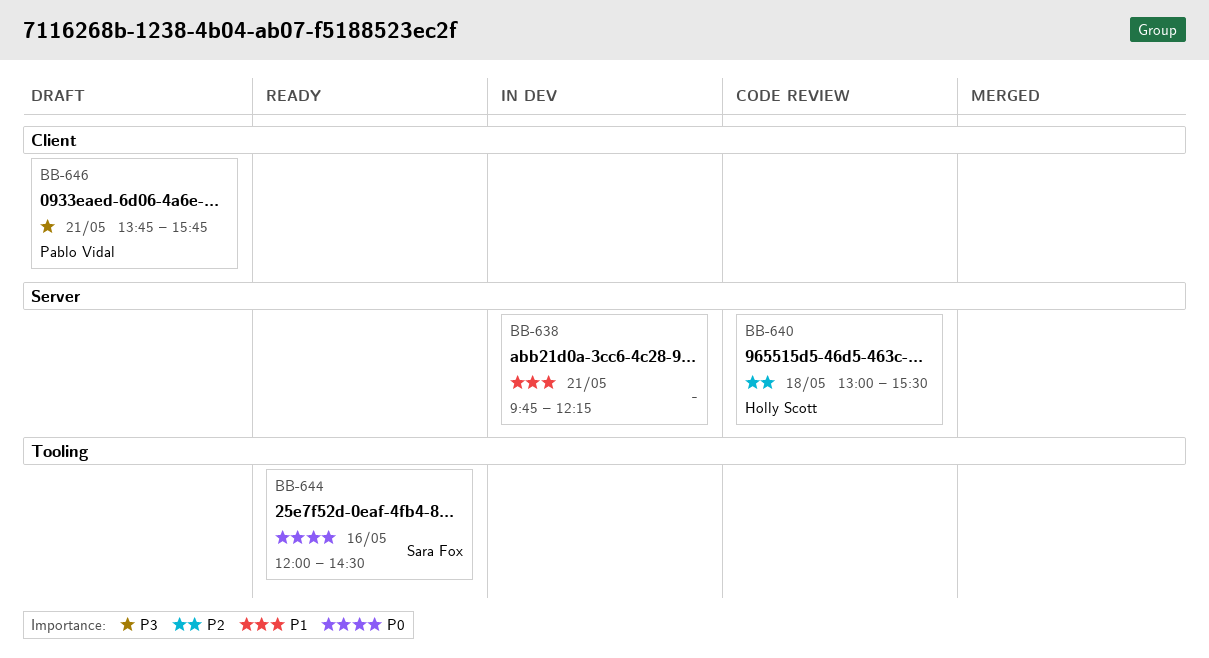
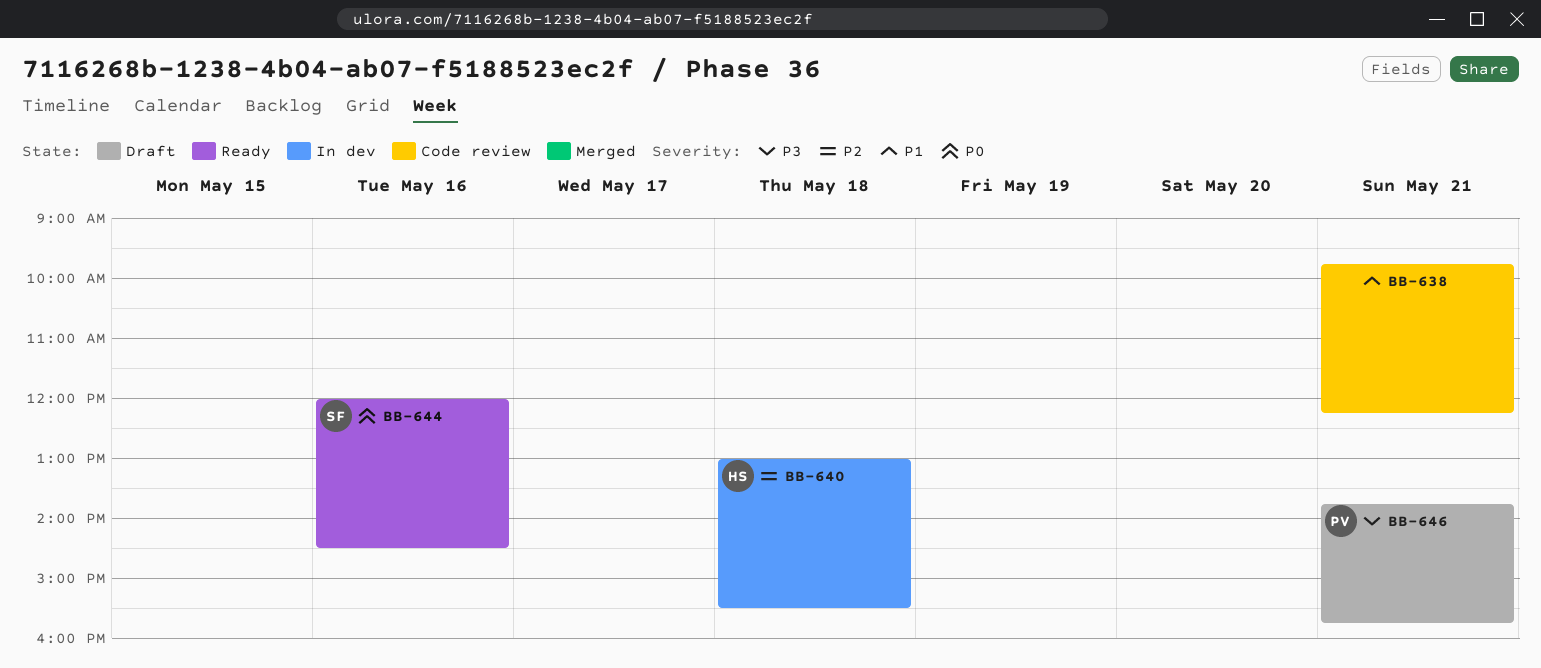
BB-638, status: In dev -> Code review
BB-640, status: Code review -> In dev

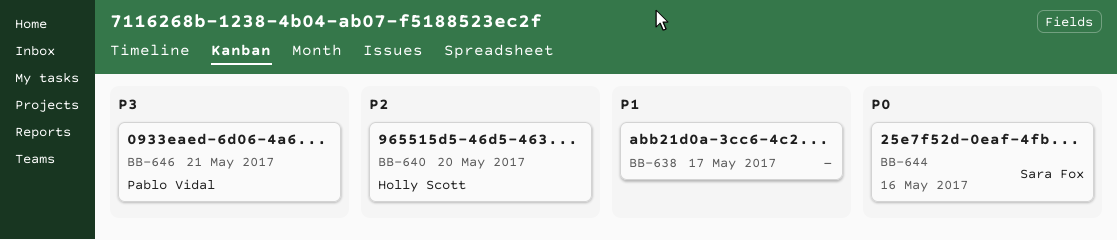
BB-638, day: May 21 -> May 17
BB-640, day: May 18 -> May 20

